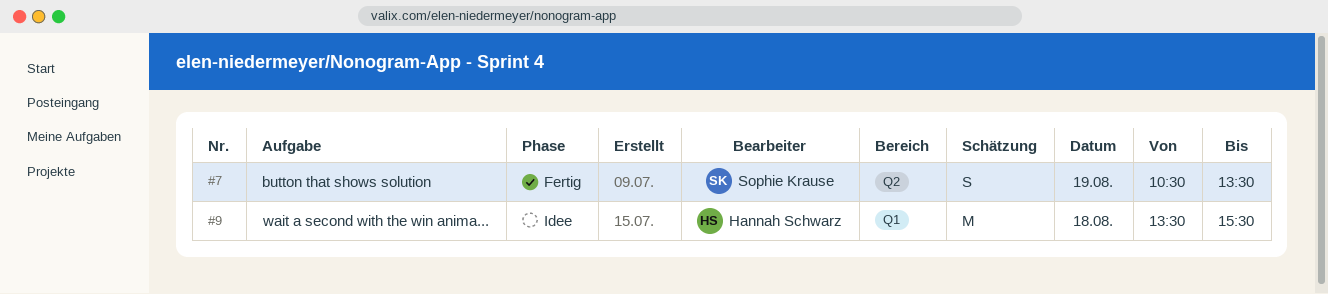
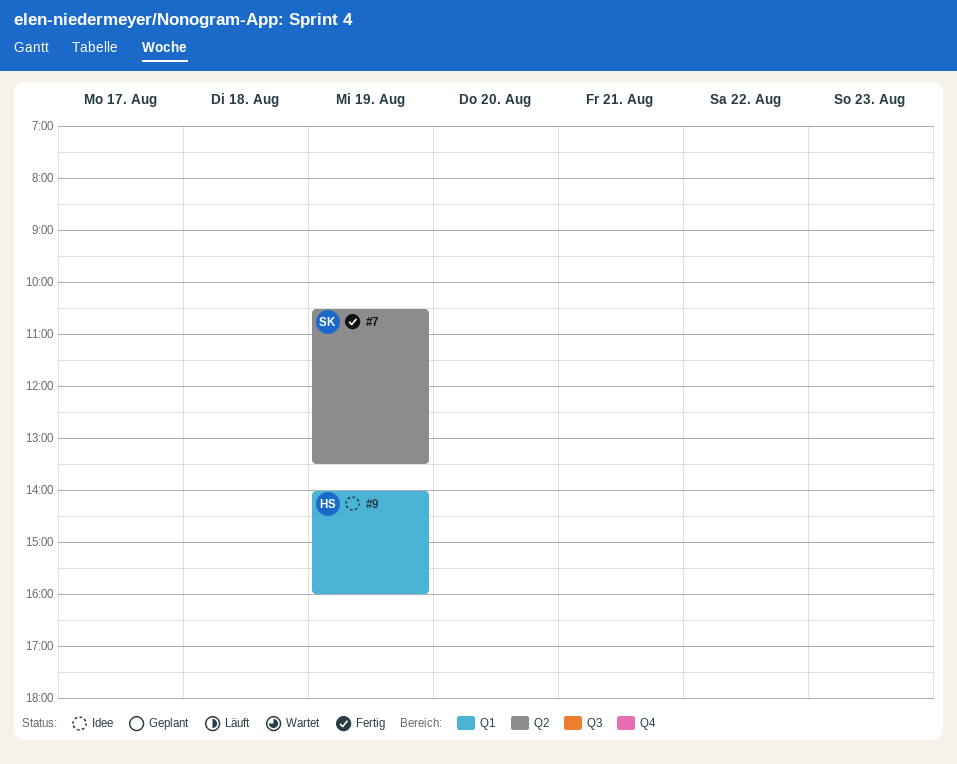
#9, day: Aug 18 -> Aug 19
#9, begins: 13:30 -> 14:00
#9, ends: 15:30 -> 16:00

